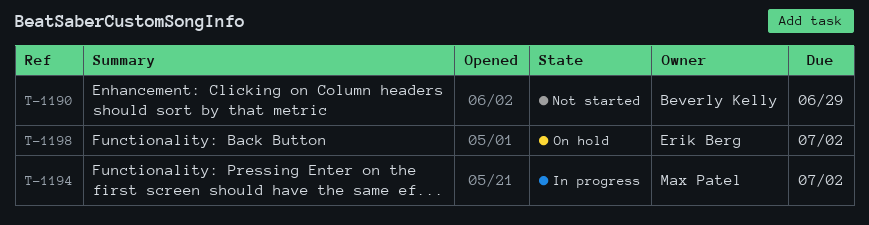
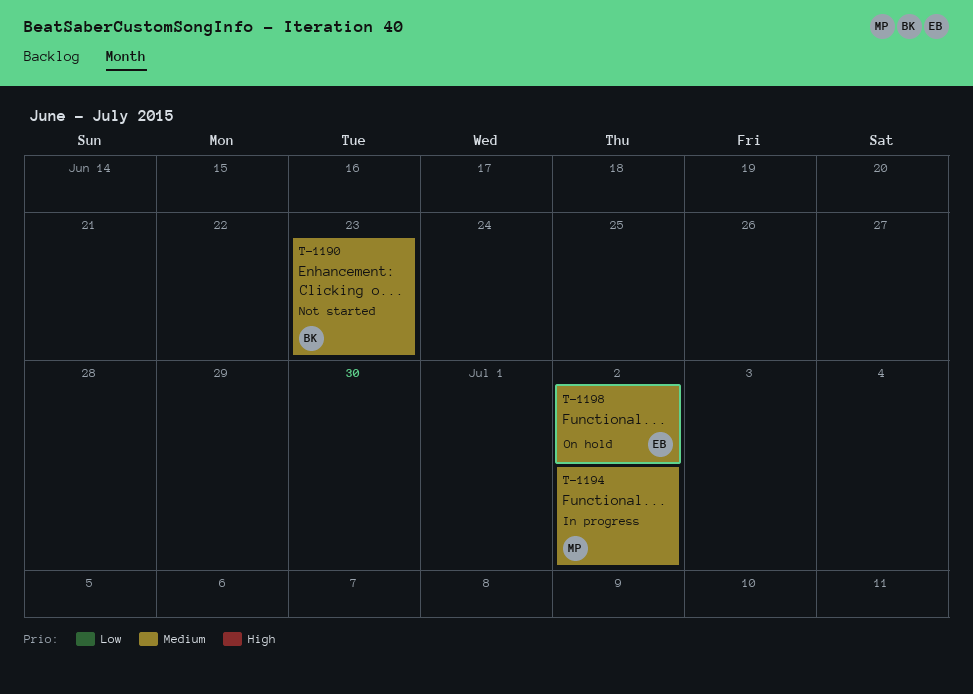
T-1190, due: Jun 29 -> Jun 23

